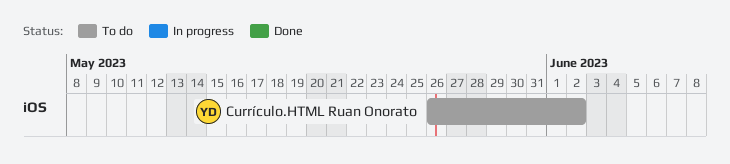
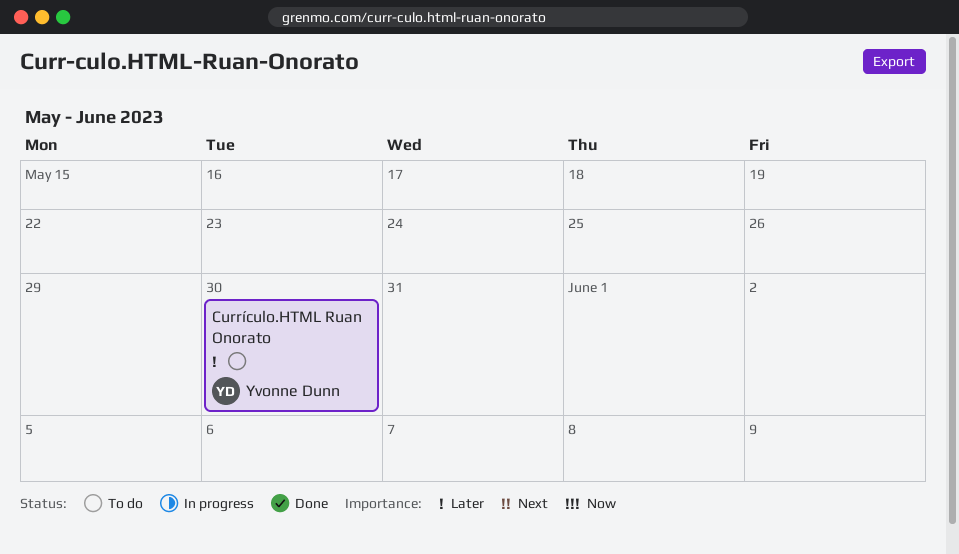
Currículo.HTML Ruan Onorato, due: Jun 2 -> May 30

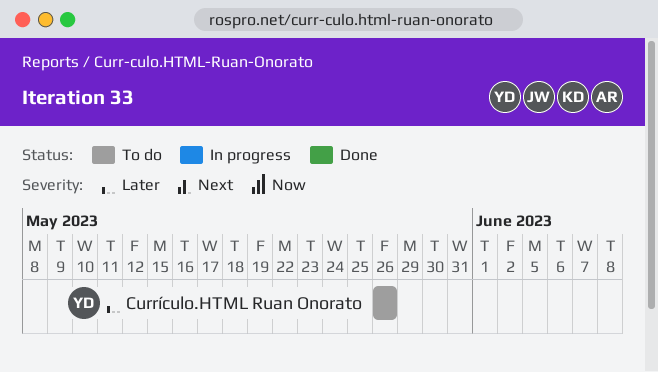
Currículo.HTML Ruan Onorato, due: May 30 -> May 26

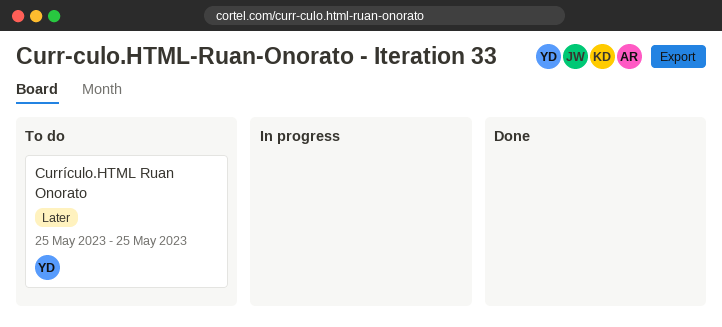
Currículo.HTML Ruan Onorato, start: May 26 -> May 25
Currículo.HTML Ruan Onorato, due: May 26 -> May 25

